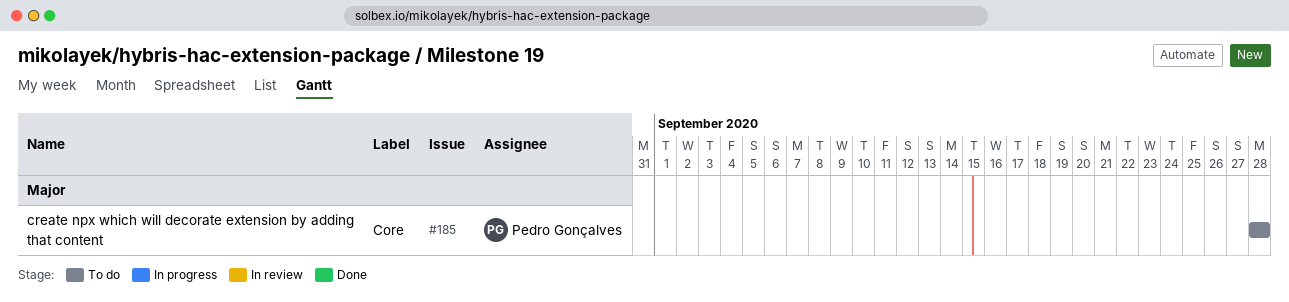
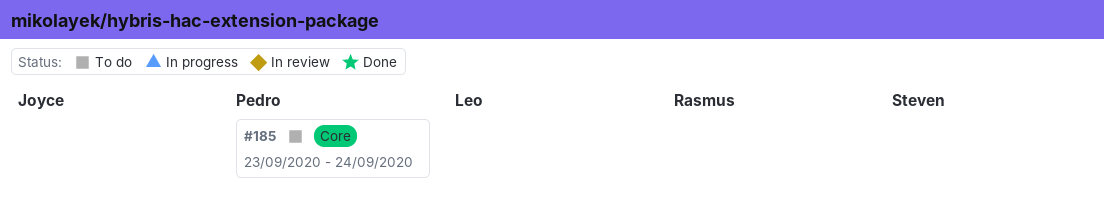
#185, start: Sep 28 -> Sep 23
#185, due: Sep 28 -> Sep 24

